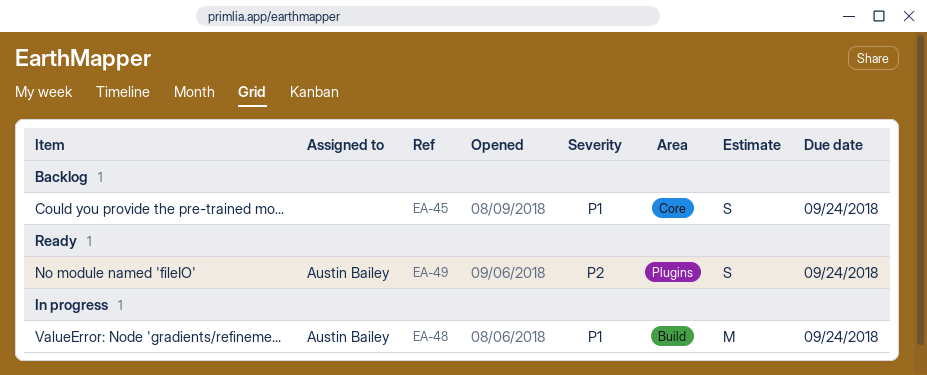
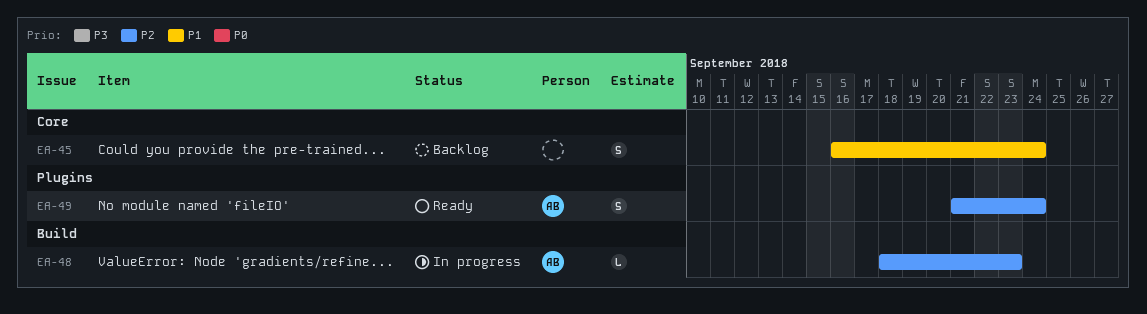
EA-48, priority: P1 -> P2
EA-48, estimate: M -> L
EA-48, due: Sep 24 -> Sep 23

